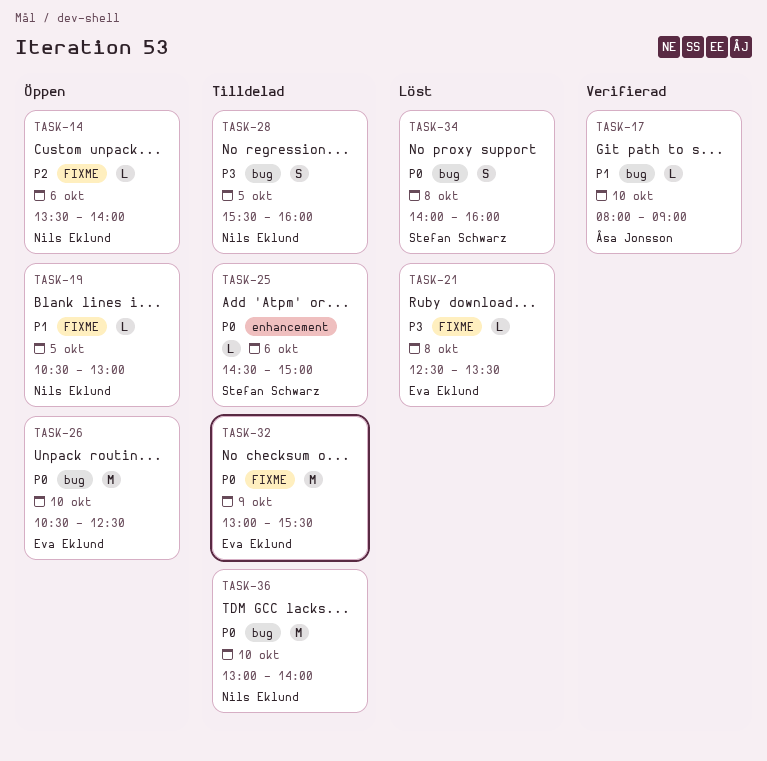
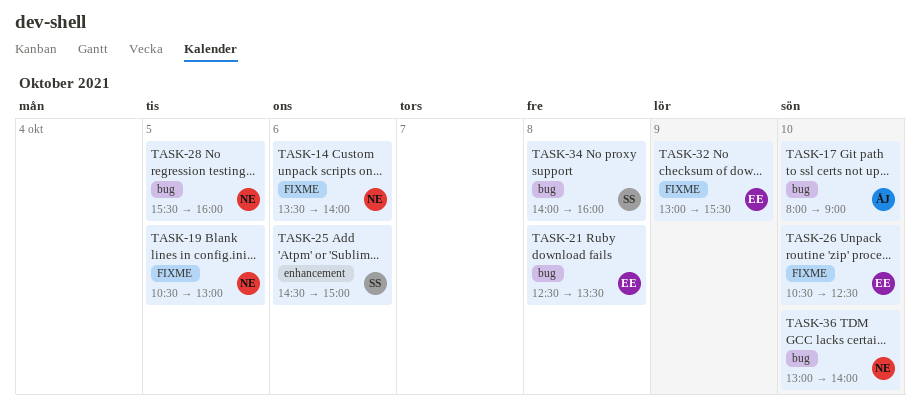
TASK-21, label: FIXME -> bug
TASK-26, label: bug -> FIXME

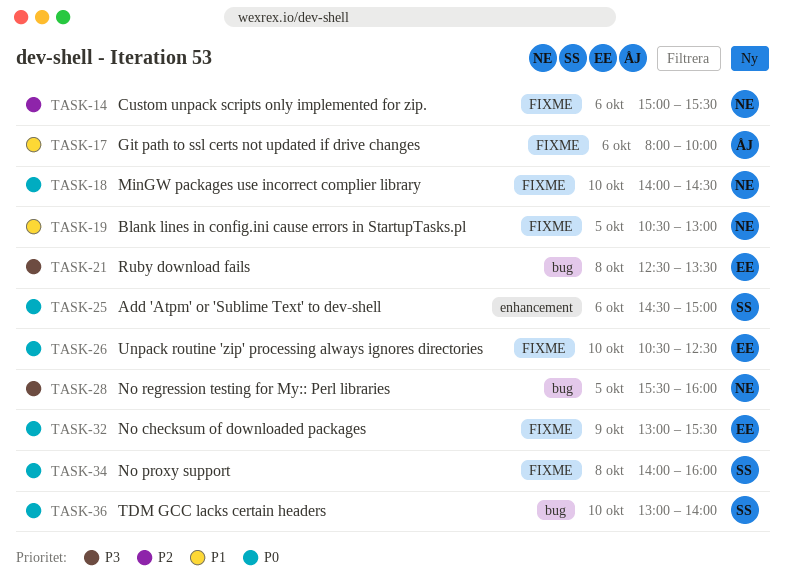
TASK-14, begins: 13:30 -> 15:00
TASK-14, ends: 14:00 -> 15:30
TASK-17, label: bug -> FIXME
TASK-17, day: Oct 10 -> Oct 6
TASK-17, ends: 09:00 -> 10:00
TASK-18: none -> present
TASK-34, label: bug -> FIXME
TASK-36, owner: NE -> SS

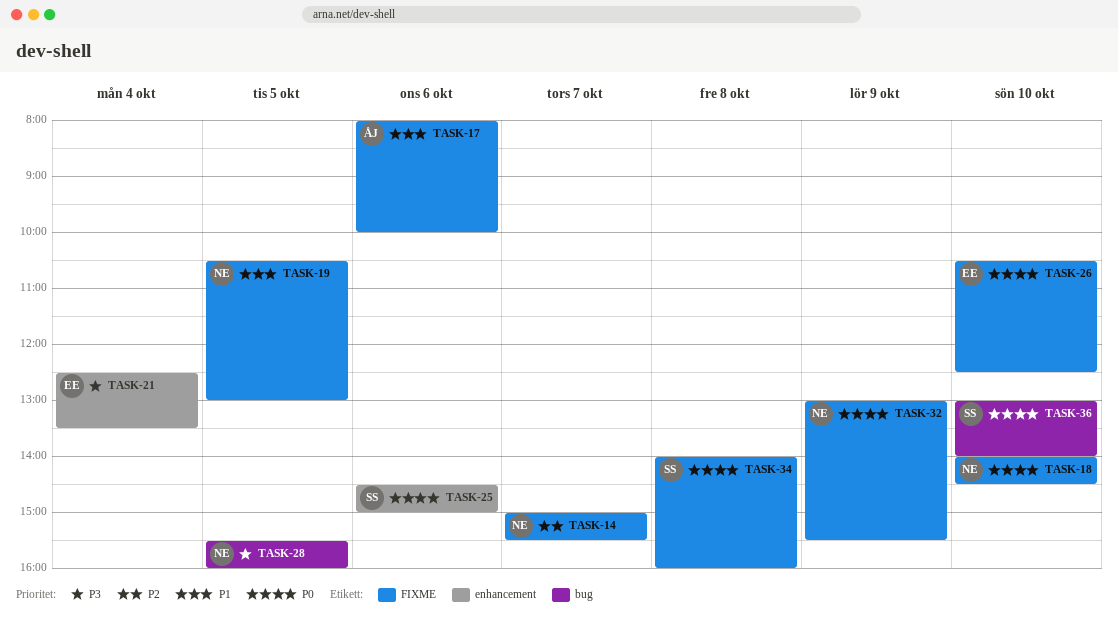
TASK-14, day: Oct 6 -> Oct 7
TASK-21, label: bug -> enhancement
TASK-21, day: Oct 8 -> Oct 4
TASK-32, owner: EE -> NE

